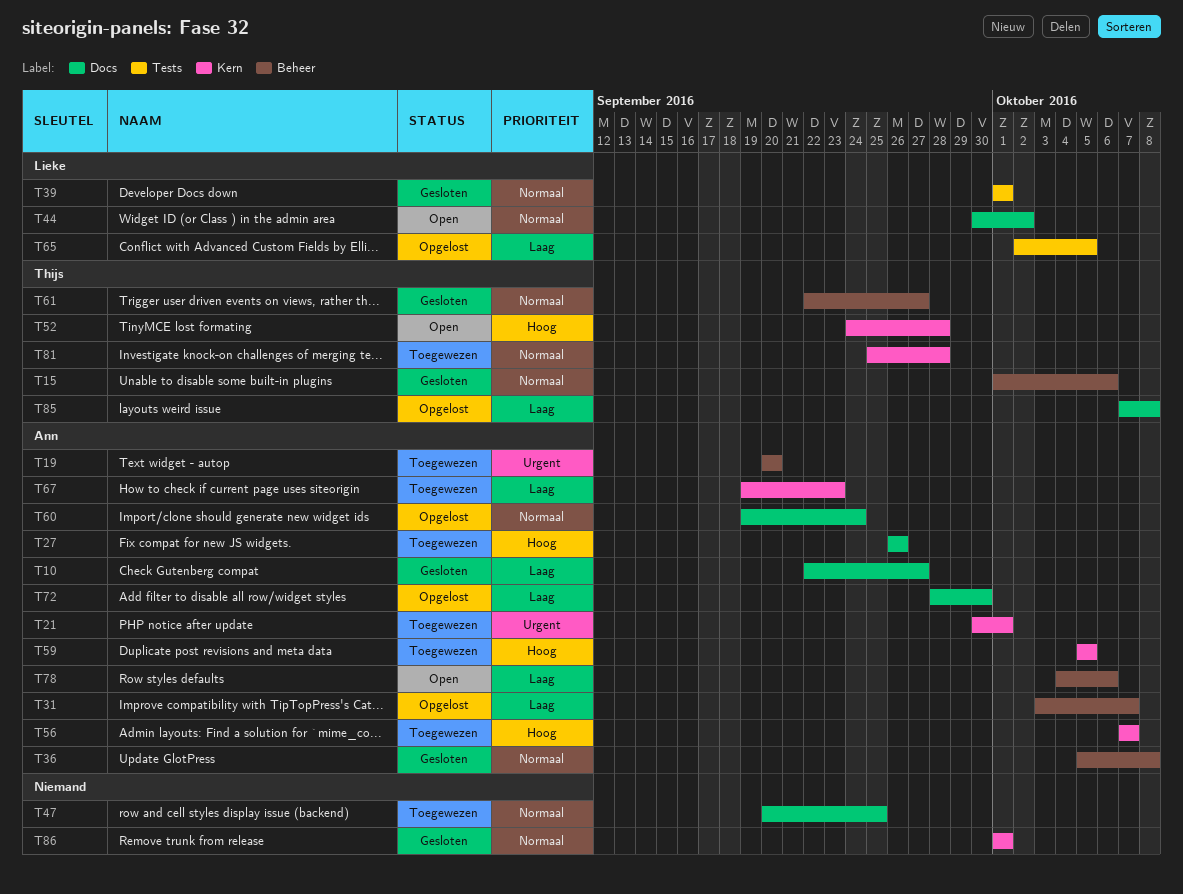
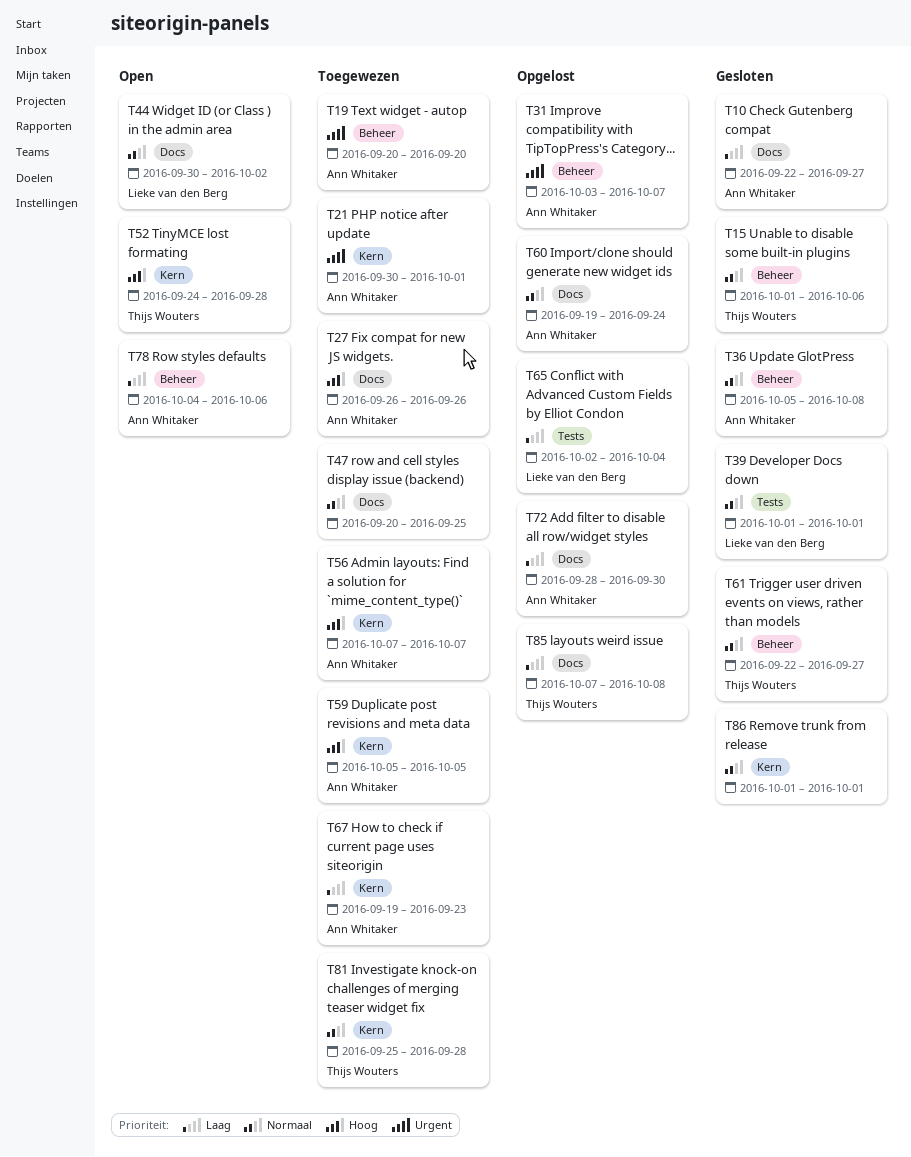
T31, priority: Laag -> Urgent
T65, due: Oct 5 -> Oct 4

